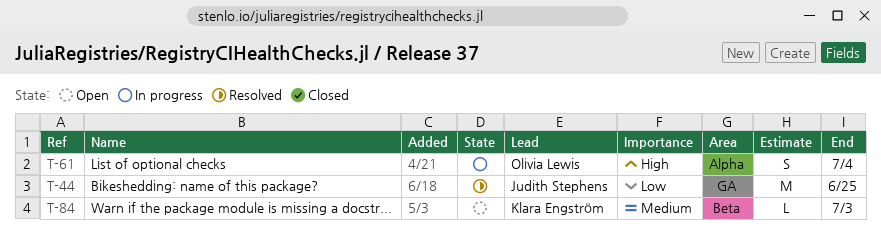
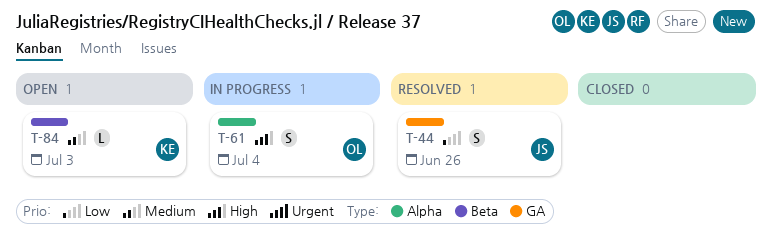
T-44, estimate: M -> S
T-44, due: Jun 25 -> Jun 26

